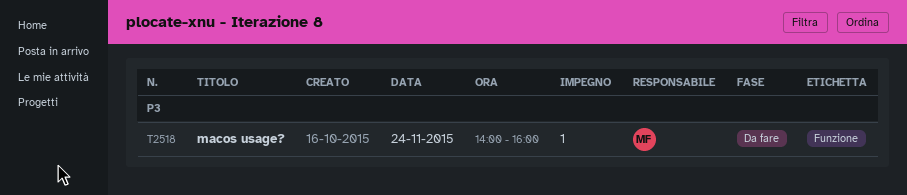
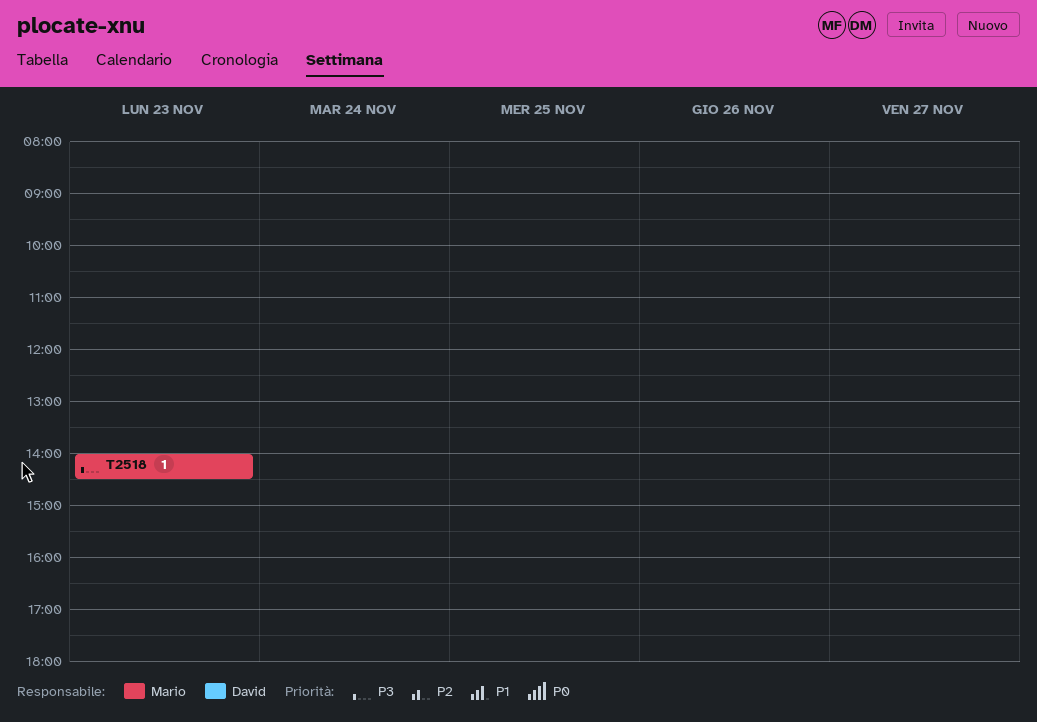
T2518, day: Nov 24 -> Nov 23
T2518, ends: 16:00 -> 14:30

